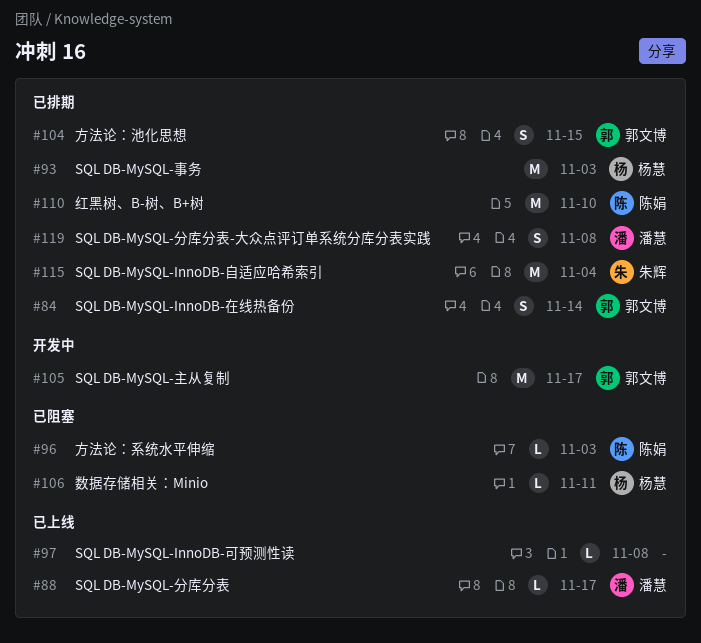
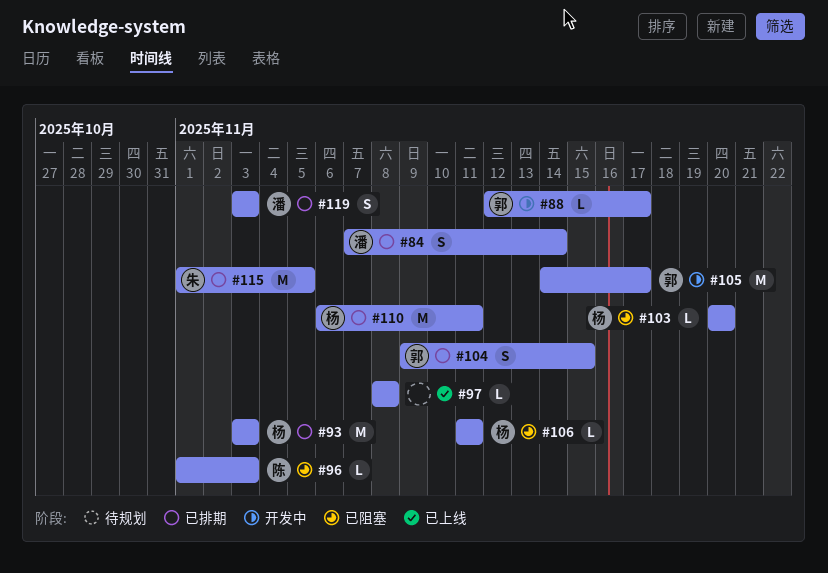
#84, owner: 郭文博 -> 潘慧
#88, status: 已上线 -> 开发中
#88, owner: 潘慧 -> 郭文博
#103: none -> present
#110, owner: 陈娟 -> 杨慧
#110, due: Nov 10 -> Nov 11
#115, due: Nov 4 -> Nov 5
#119, due: Nov 8 -> Nov 3

